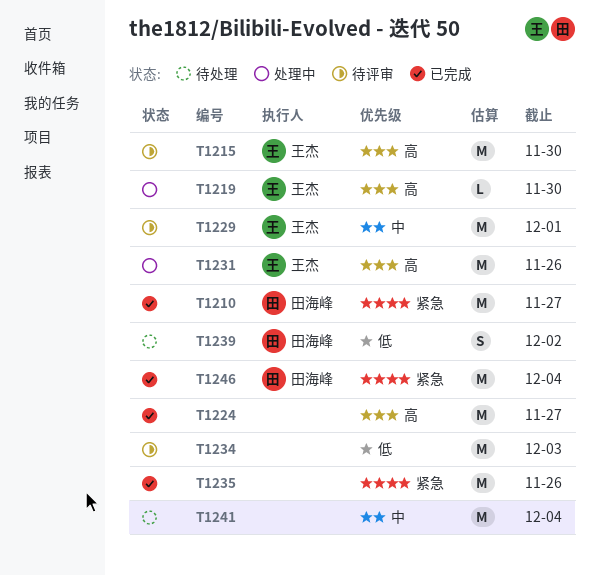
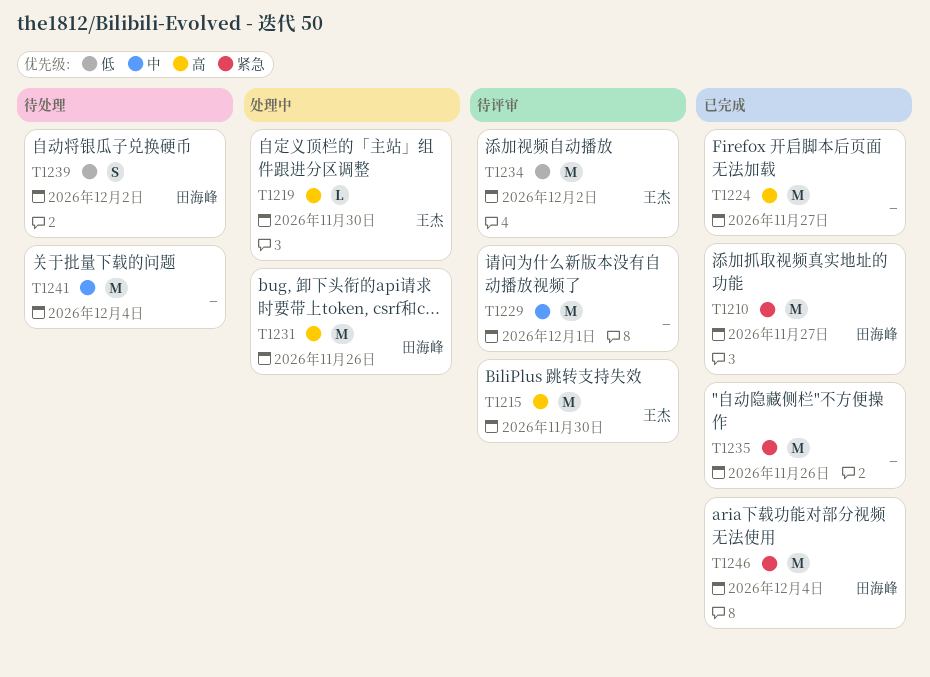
T1229, owner: 王杰 -> none
T1231, owner: 王杰 -> 田海峰
T1234, owner: none -> 王杰
T1234, due: Dec 3 -> Dec 2

